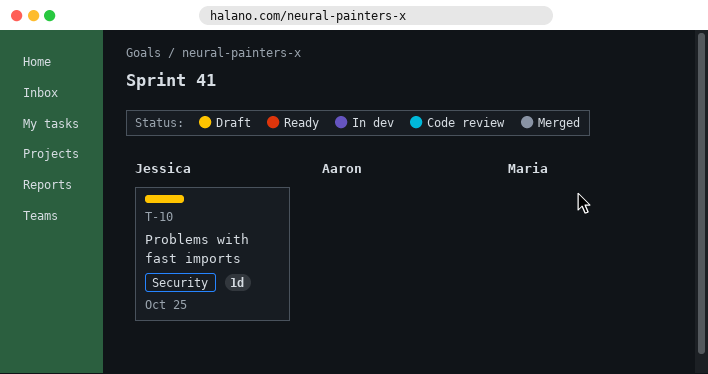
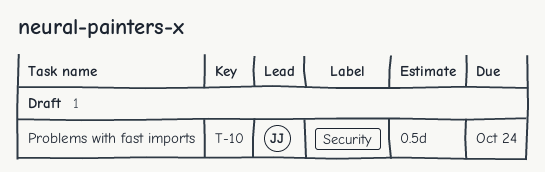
T-10, estimate: 1d -> 0.5d
T-10, due: Oct 25 -> Oct 24

